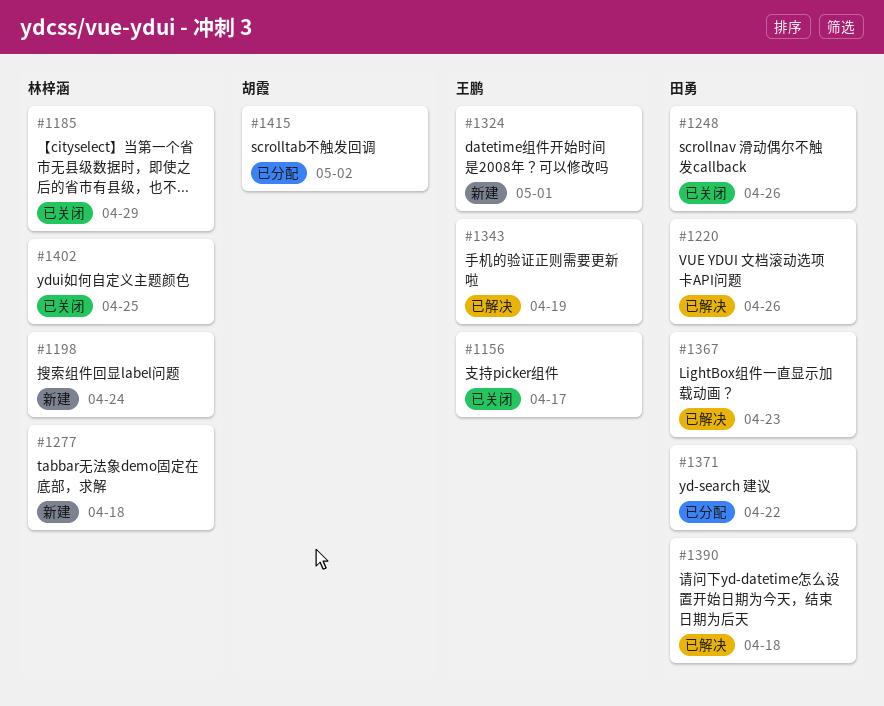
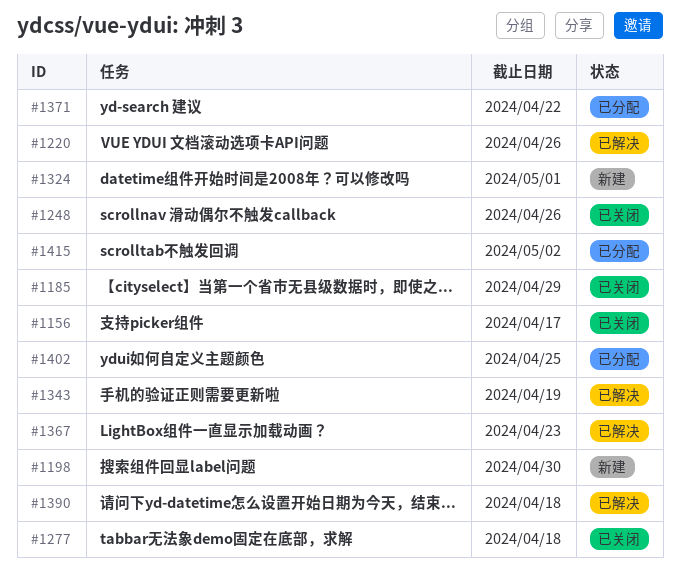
#1198, due: Apr 24 -> Apr 30
#1277, status: 新建 -> 已关闭
#1402, status: 已关闭 -> 已分配

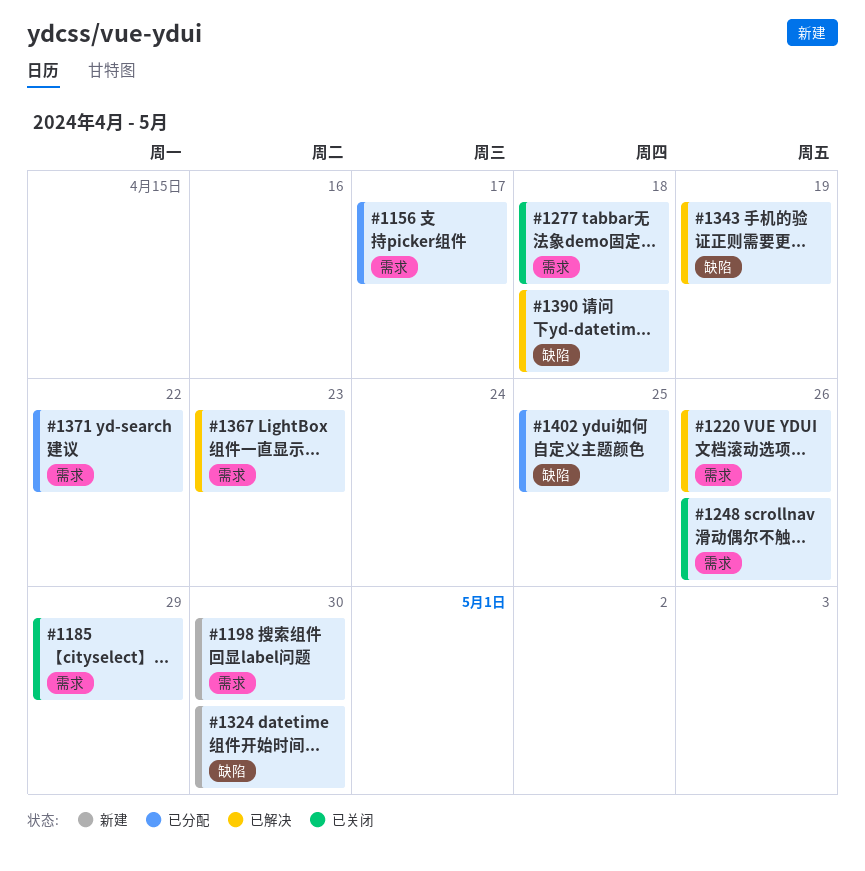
#1156, status: 已关闭 -> 已分配
#1324, due: May 1 -> Apr 30
#1415: present -> none

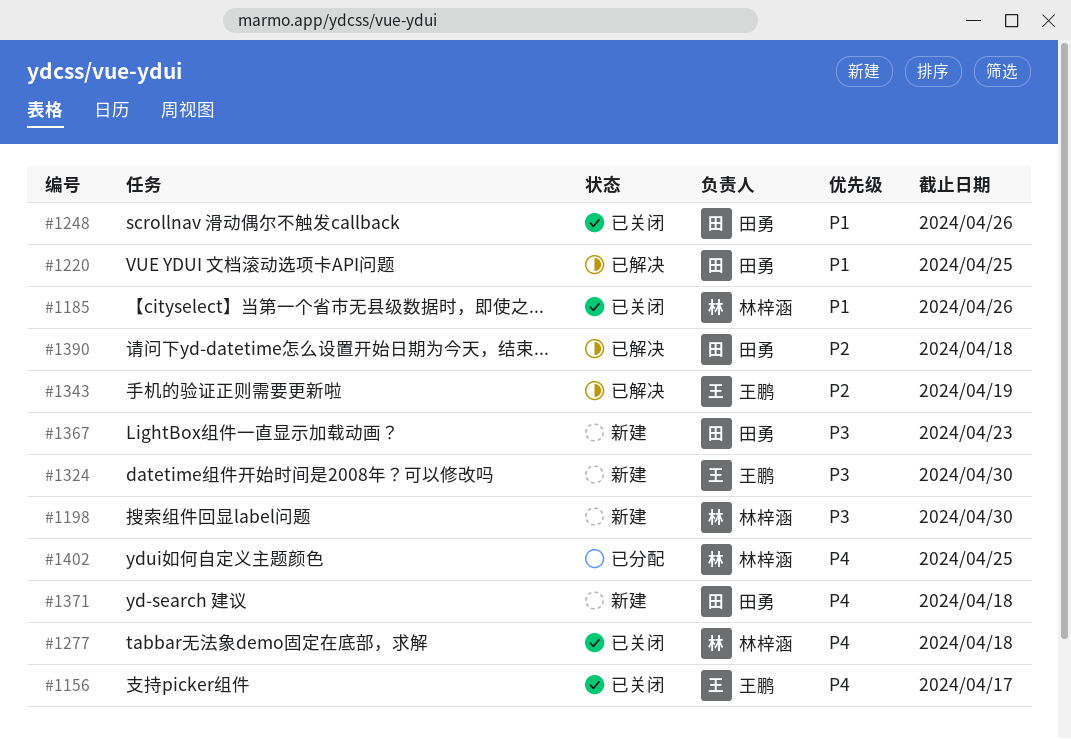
#1156, status: 已分配 -> 已关闭
#1185, due: Apr 29 -> Apr 26
#1220, due: Apr 26 -> Apr 25
#1367, status: 已解决 -> 新建
#1371, status: 已分配 -> 新建
#1371, due: Apr 22 -> Apr 18

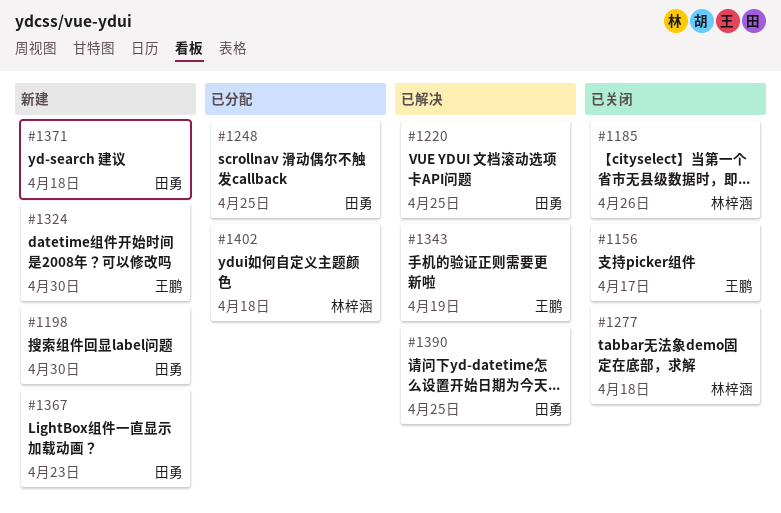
#1198, owner: 林梓涵 -> 田勇
#1248, status: 已关闭 -> 已分配
#1248, due: Apr 26 -> Apr 25
#1390, due: Apr 18 -> Apr 25
#1402, due: Apr 25 -> Apr 18

